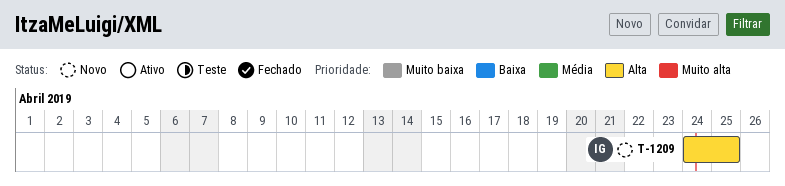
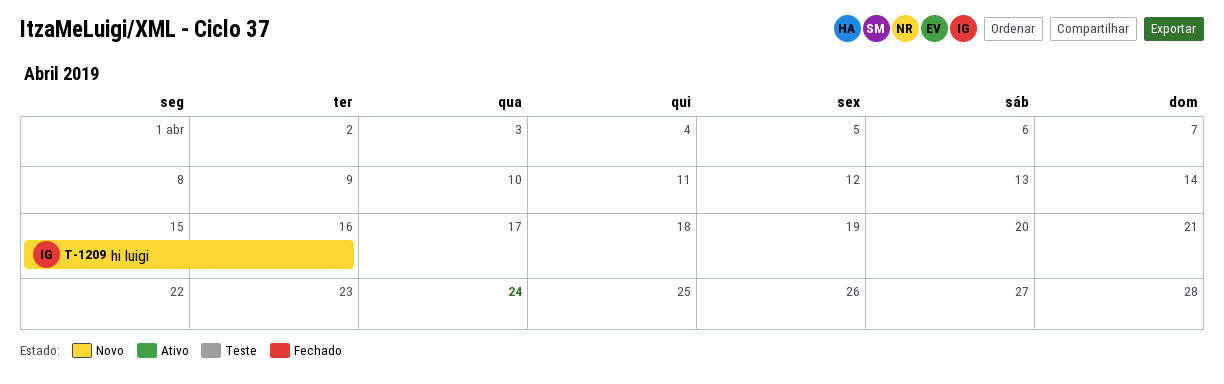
T-1209, start: Apr 24 -> Apr 15
T-1209, due: Apr 25 -> Apr 16

